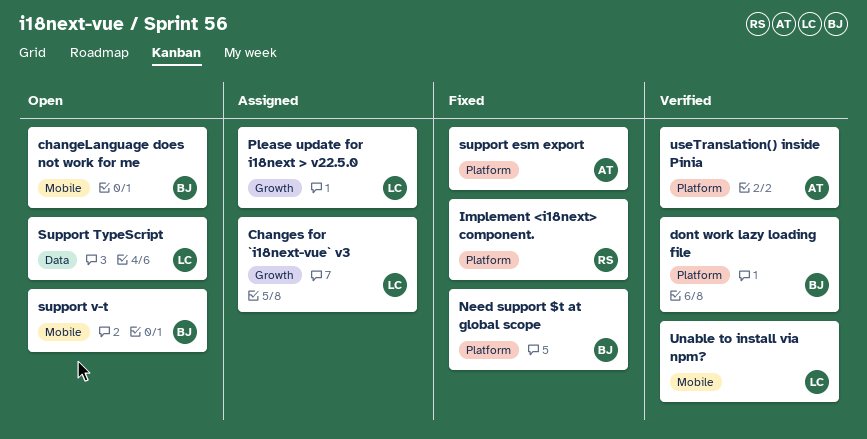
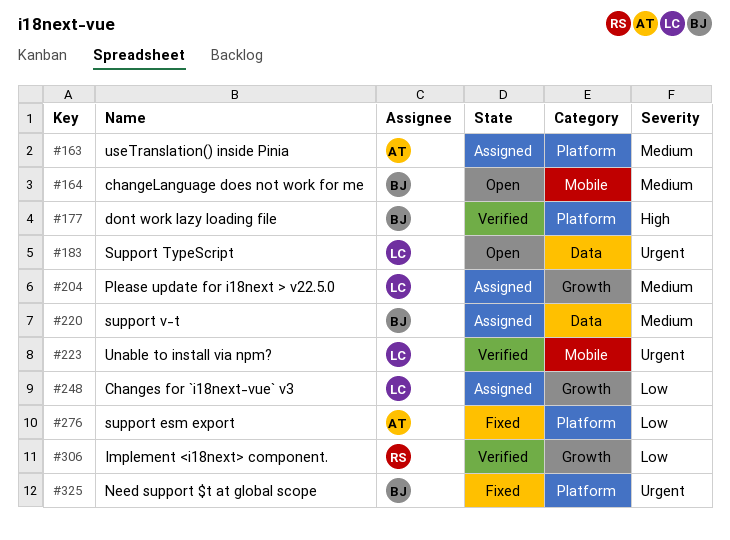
Implement <i18next> component., status: Fixed -> Verified
Implement <i18next> component., label: Platform -> Growth
support v-t, status: Open -> Assigned
support v-t, label: Mobile -> Data
useTranslation() inside Pinia, status: Verified -> Assigned

